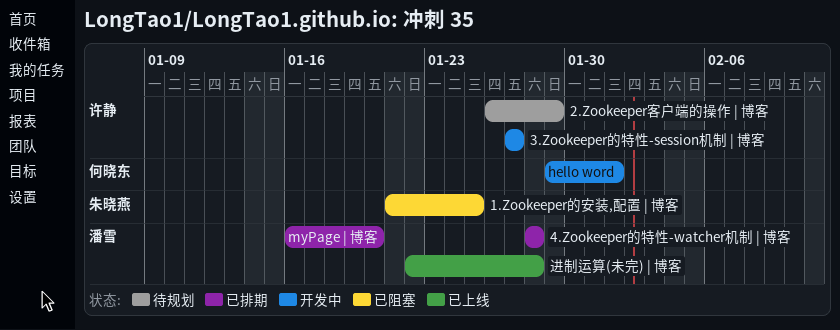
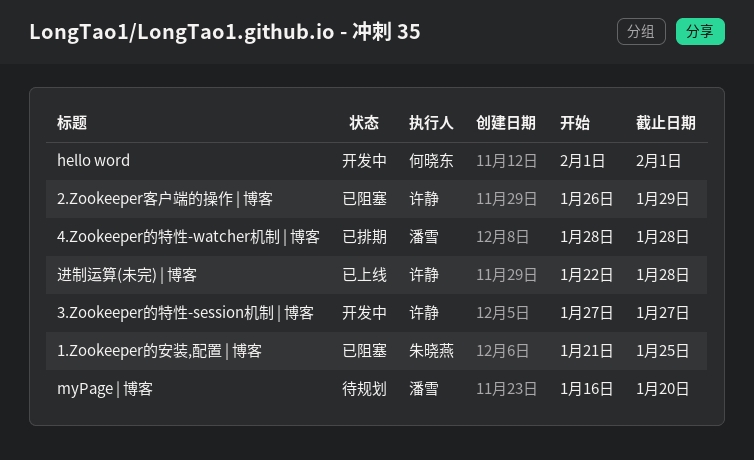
2.Zookeeper客户端的操作 | 博客, status: 待规划 -> 已阻塞
hello word, start: Jan 29 -> Feb 1
myPage | 博客, status: 已排期 -> 待规划
进制运算(未完) | 博客, owner: 潘雪 -> 许静

